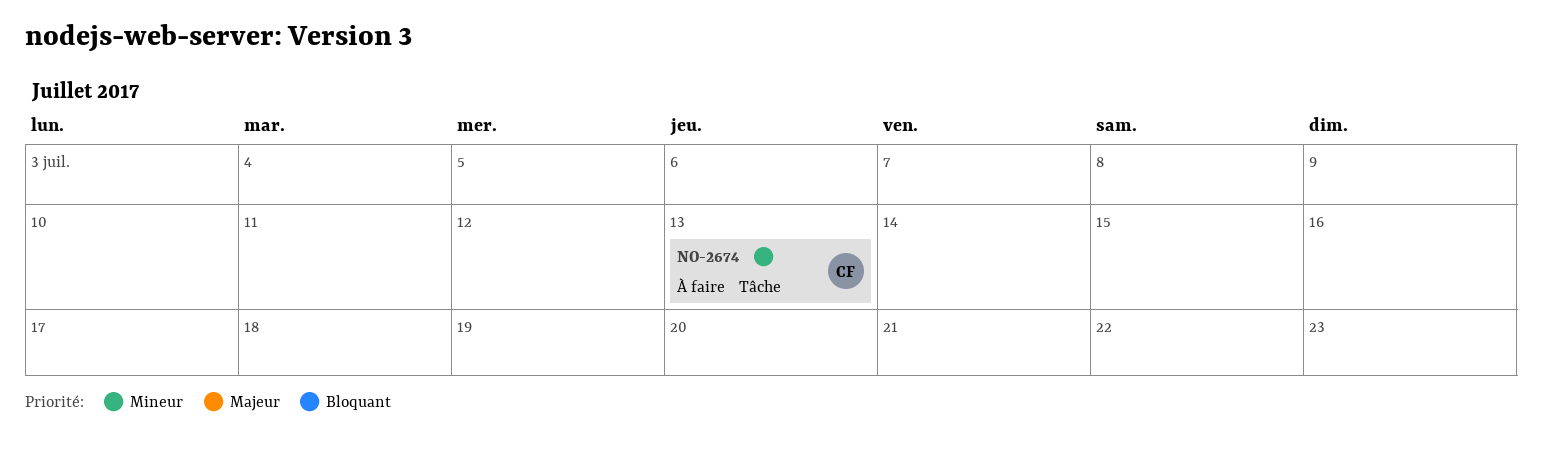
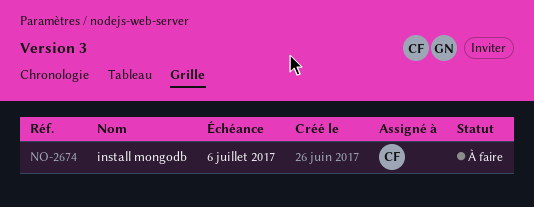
NO-2674, due: Jul 13 -> Jul 6

